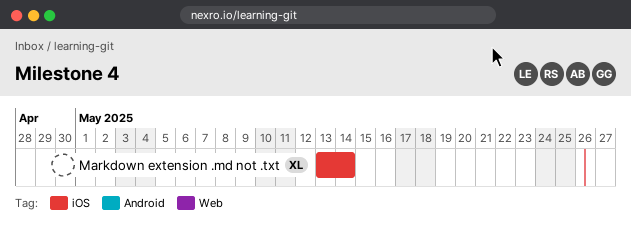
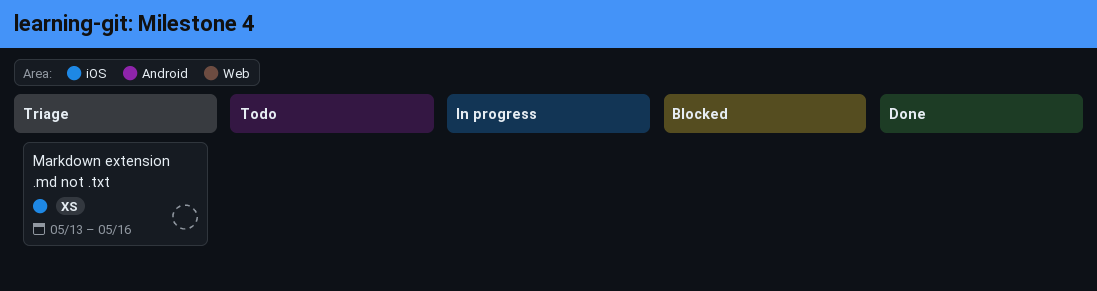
Markdown extension .md not .txt, estimate: XL -> XS
Markdown extension .md not .txt, due: May 14 -> May 16

